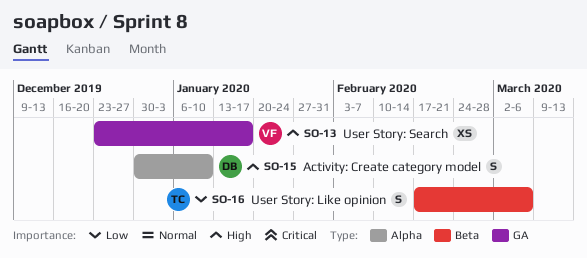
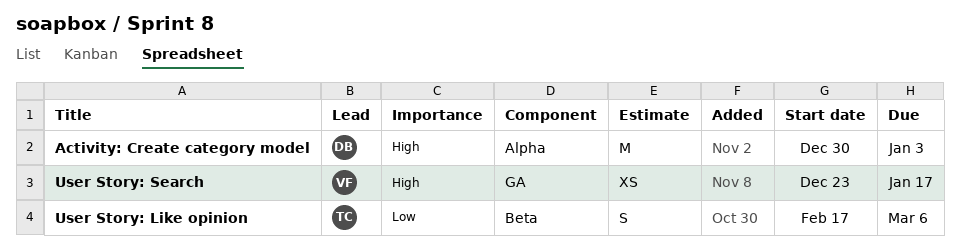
Activity: Create category model, estimate: S -> M
Activity: Create category model, due: Jan 10 -> Jan 3

